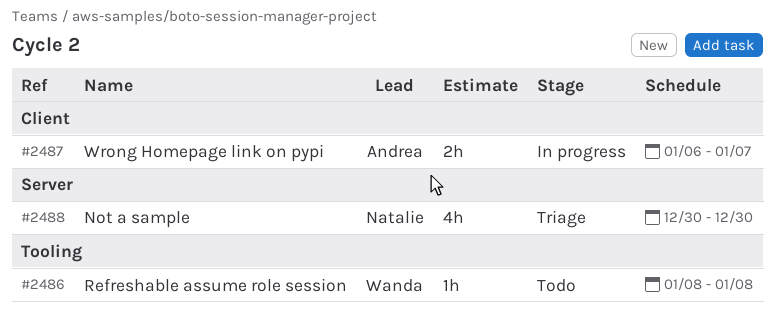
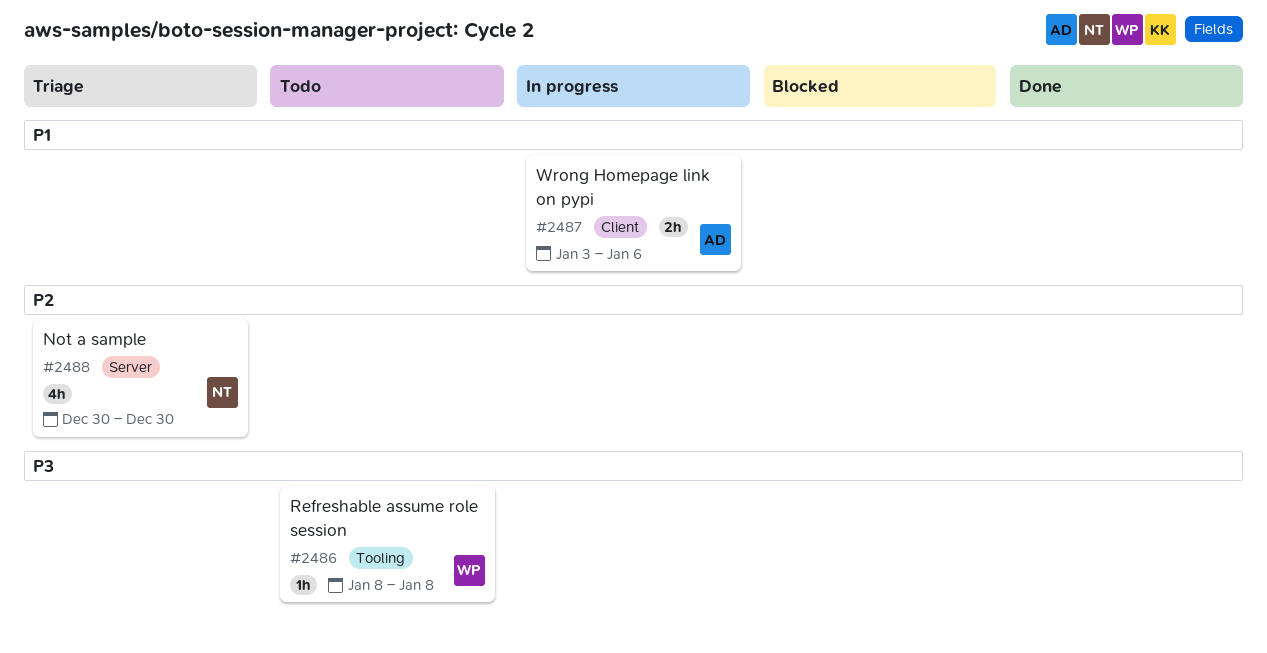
#2487, start: Jan 6 -> Jan 3
#2487, due: Jan 7 -> Jan 6

